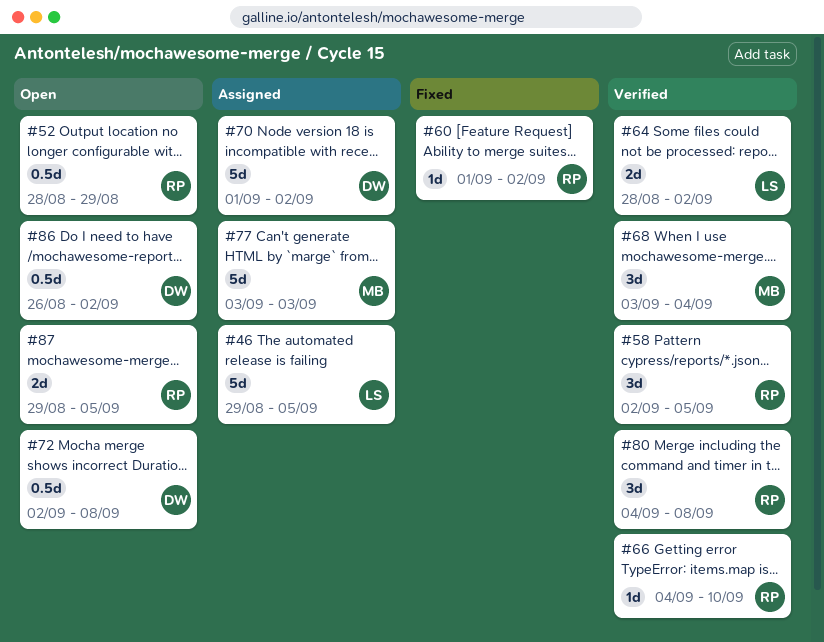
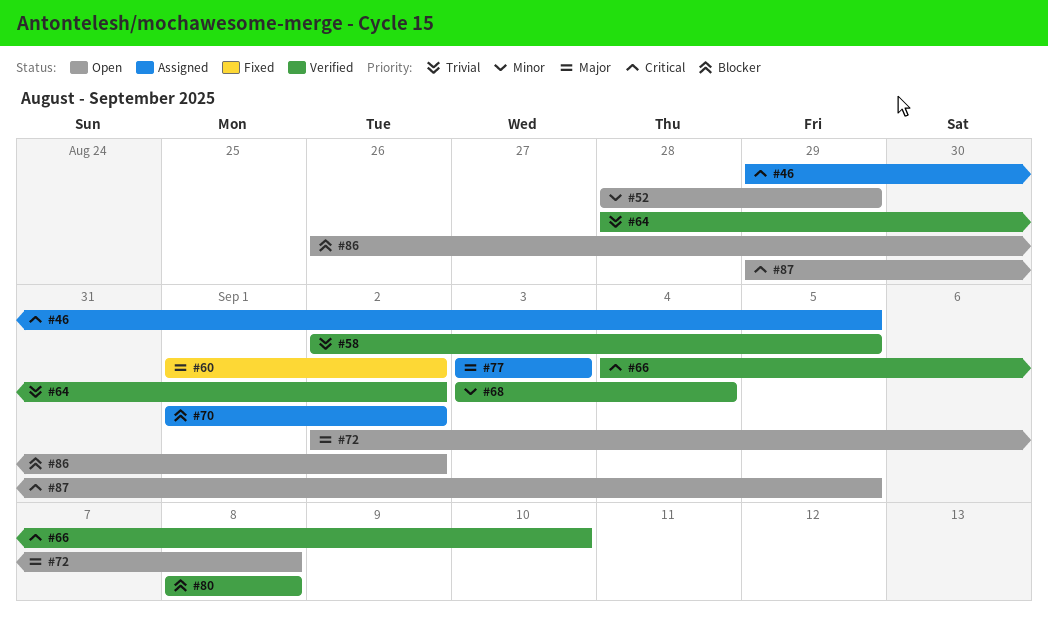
#80, start: Sep 4 -> Sep 8

